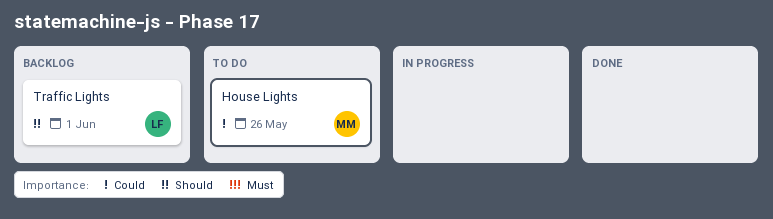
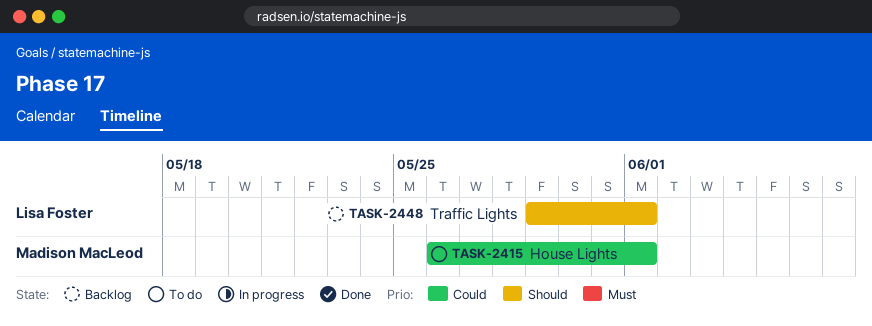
House Lights, due: May 26 -> Jun 1

